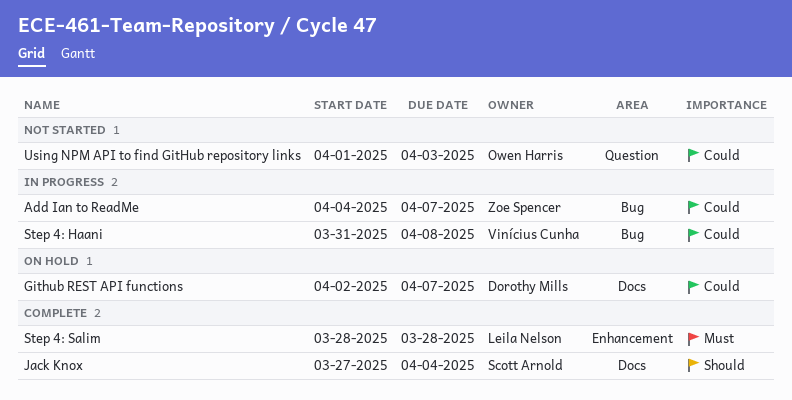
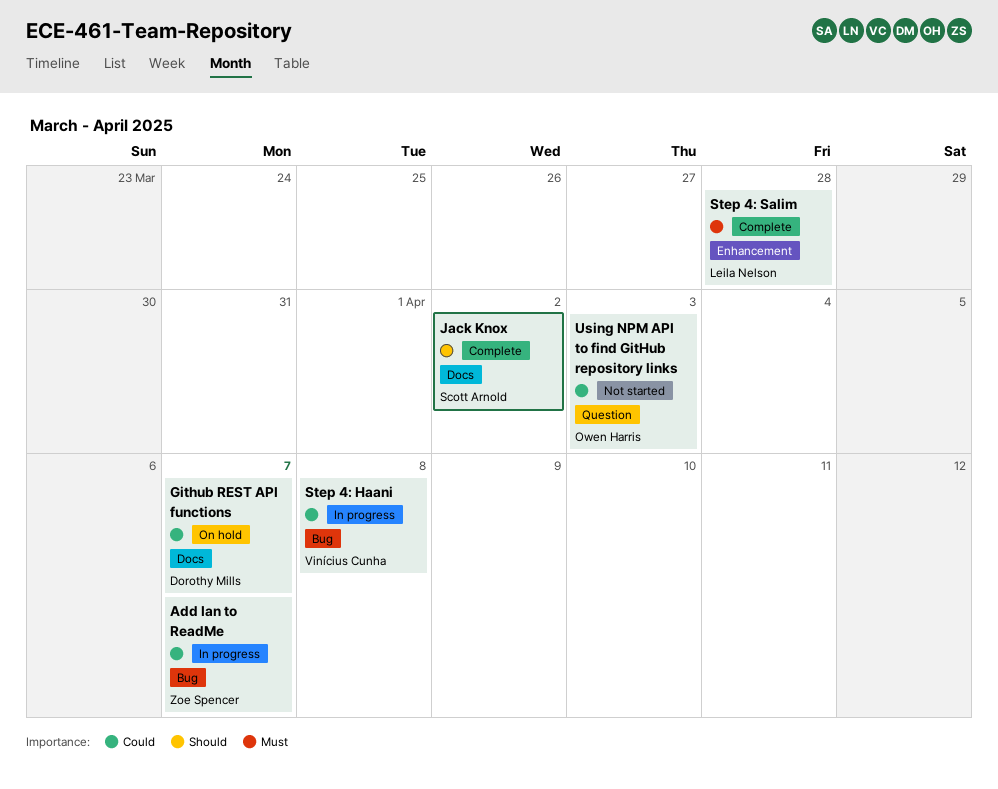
Jack Knox, due: Apr 4 -> Apr 2

